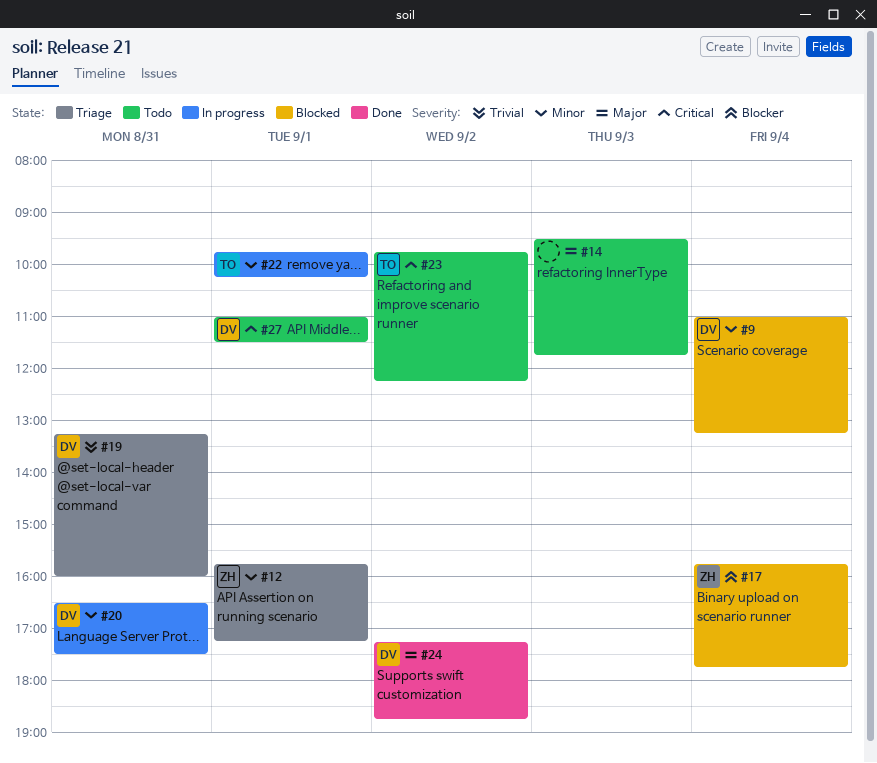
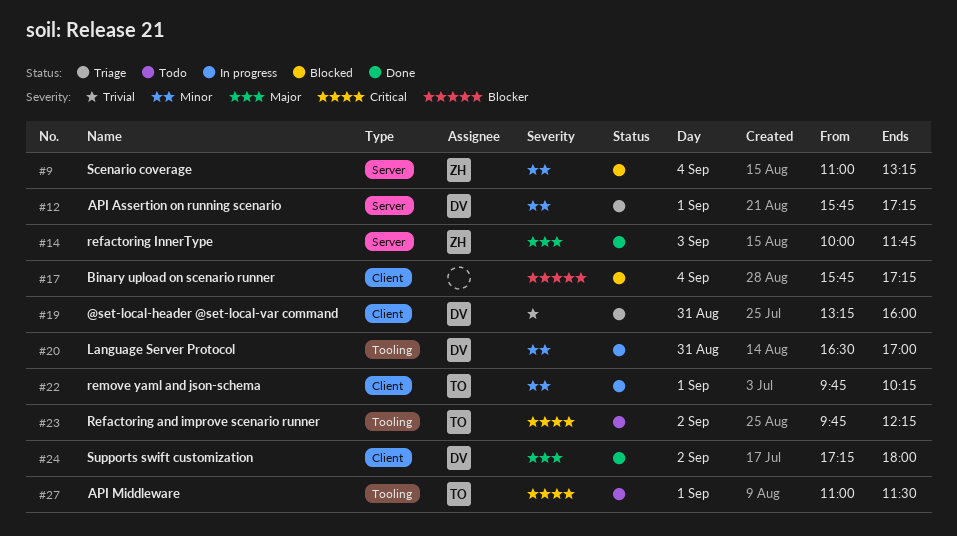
#9, owner: DV -> ZH
#12, owner: ZH -> DV
#14, status: Todo -> Done
#14, owner: none -> ZH
#14, begins: 09:30 -> 10:00
#17, owner: ZH -> none
#17, ends: 17:45 -> 17:15
#20, ends: 17:30 -> 17:00
#24, ends: 18:45 -> 18:00
#27, owner: DV -> TO

